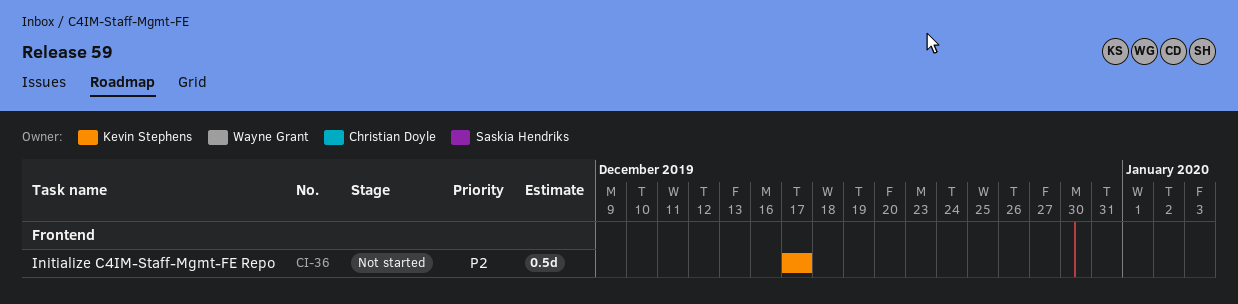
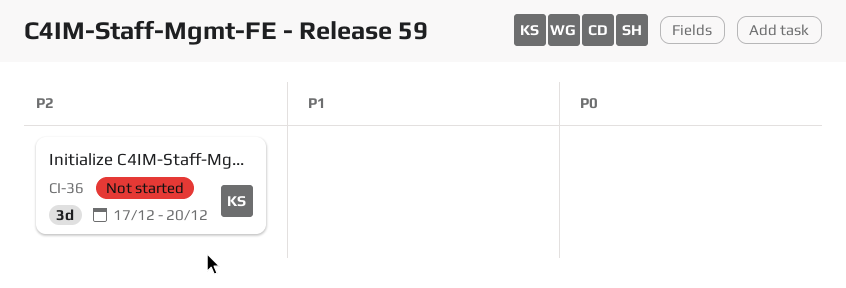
CI-36, estimate: 0.5d -> 3d
CI-36, due: Dec 17 -> Dec 20

